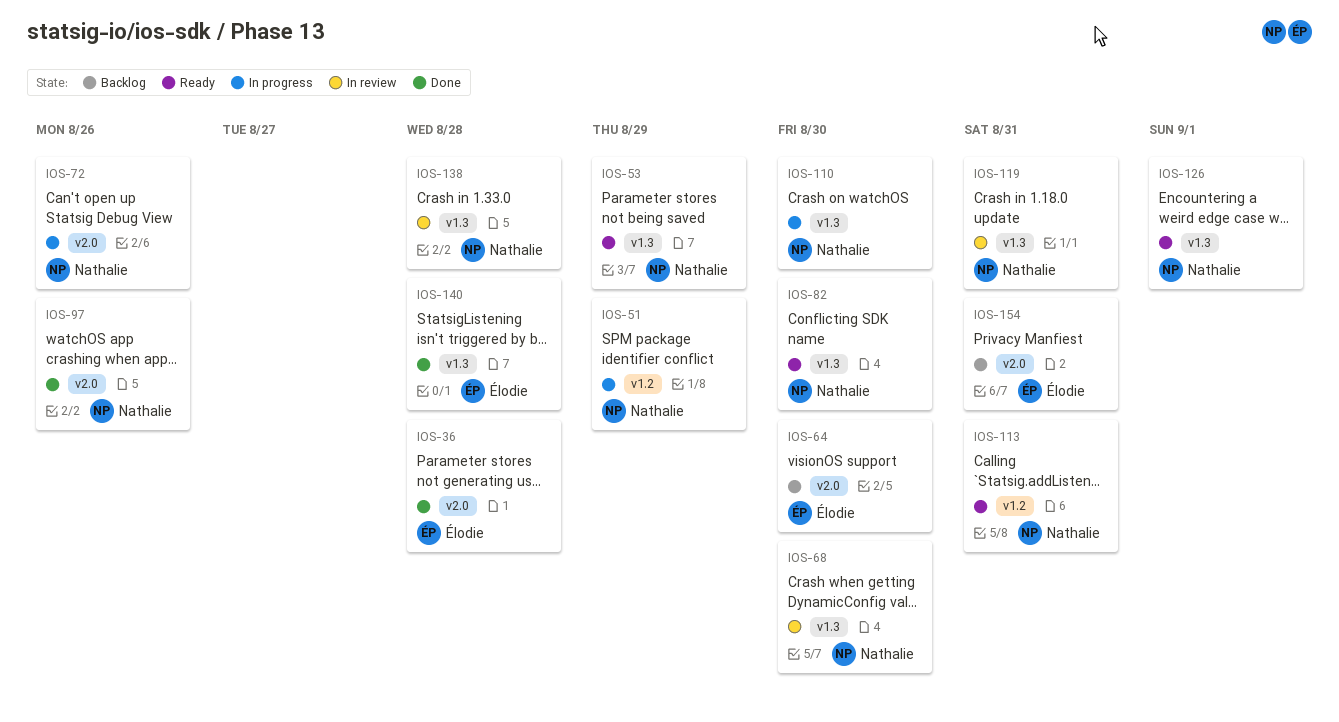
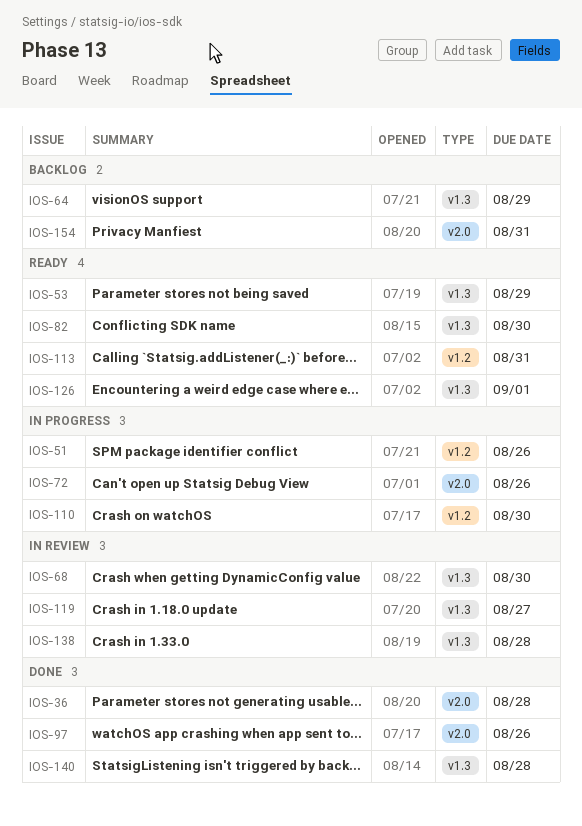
IOS-51, due: Aug 29 -> Aug 26
IOS-64, label: v2.0 -> v1.3
IOS-64, due: Aug 30 -> Aug 29
IOS-110, label: v1.3 -> v1.2
IOS-119, due: Aug 31 -> Aug 27

